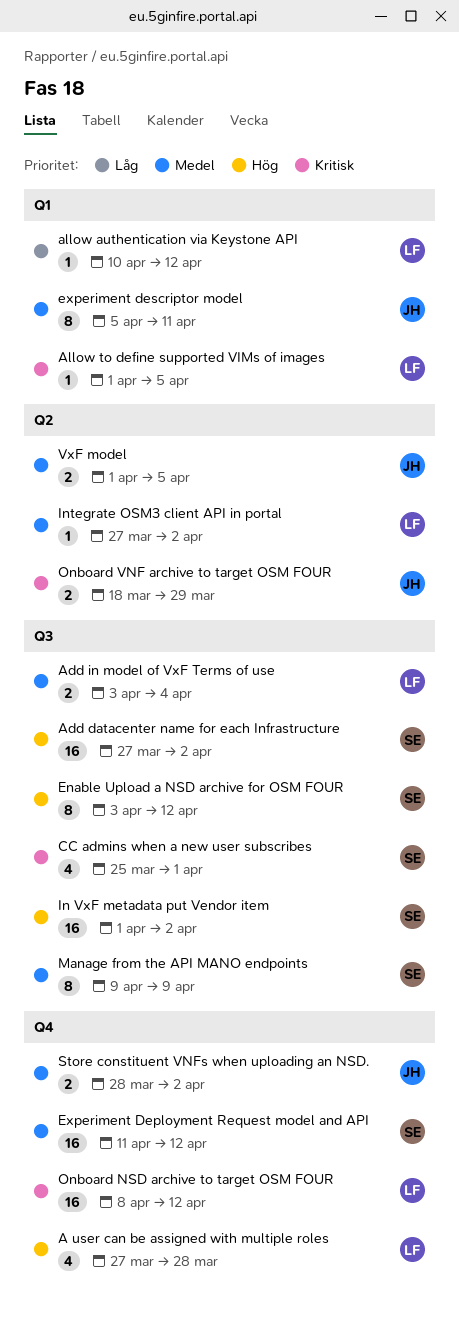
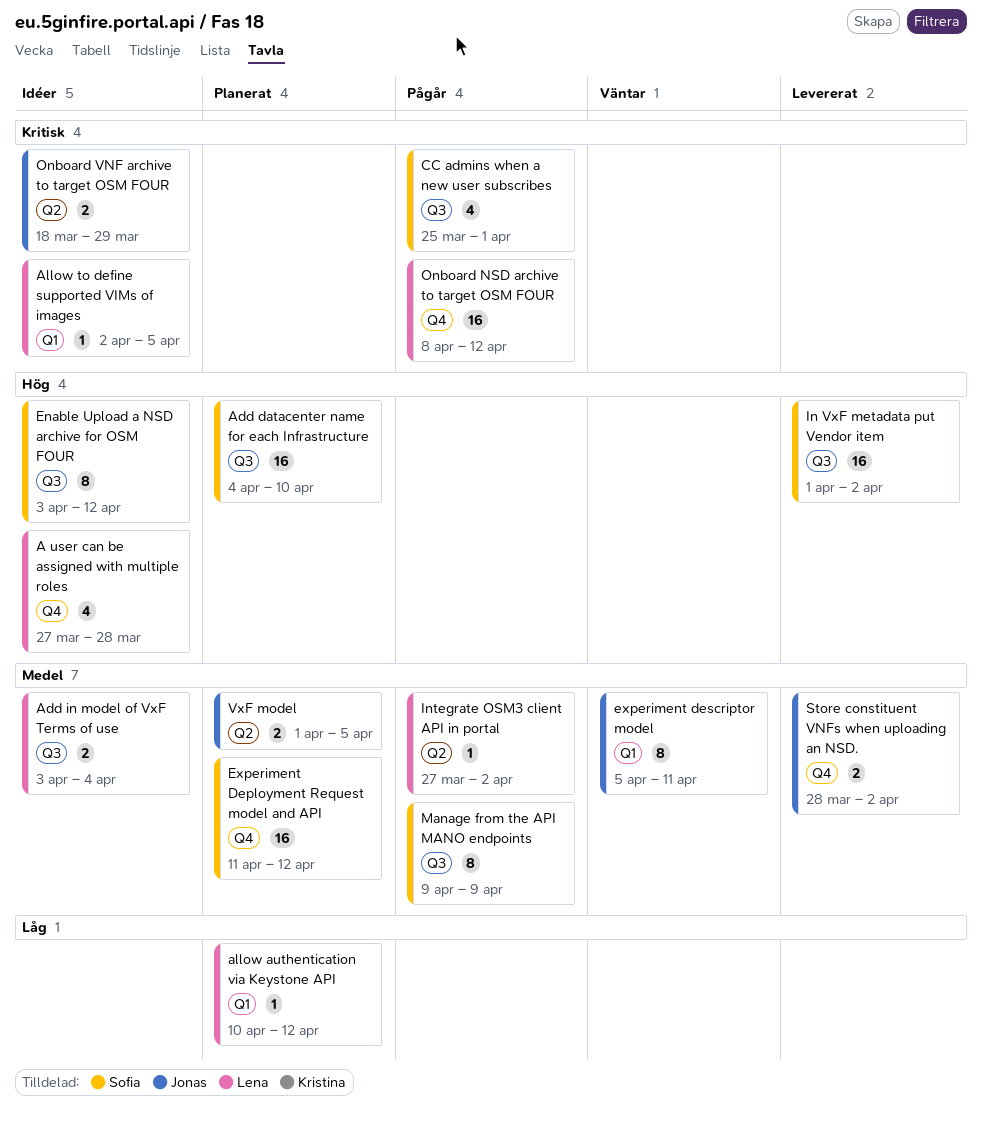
Add datacenter name for each Infrastructure, start: Mar 27 -> Apr 4
Add datacenter name for each Infrastructure, due: Apr 2 -> Apr 10
Allow to define supported VIMs of images, start: Apr 1 -> Apr 2

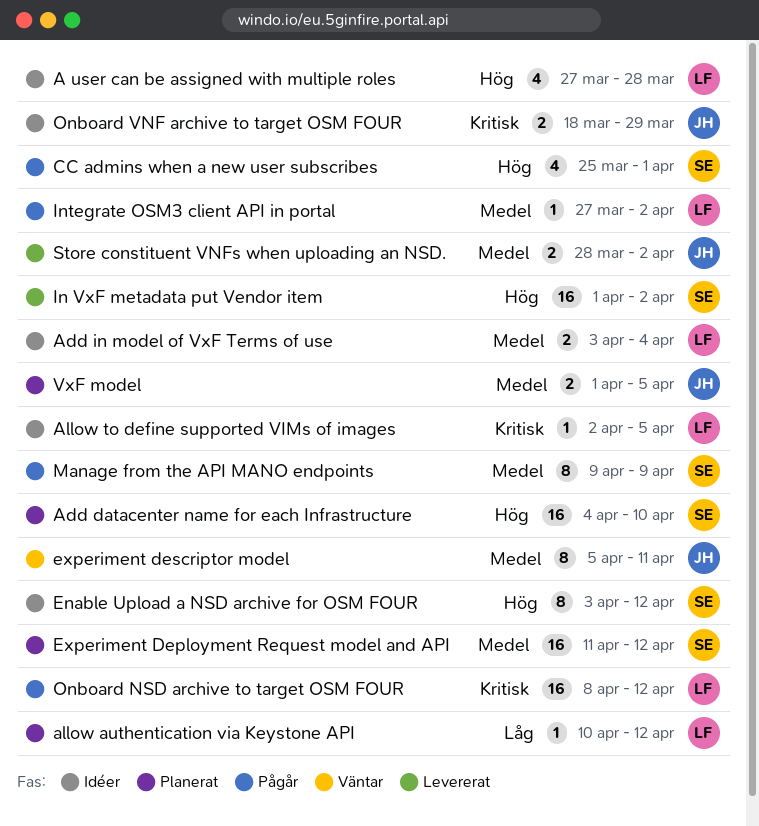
CC admins when a new user subscribes, priority: Kritisk -> Hög

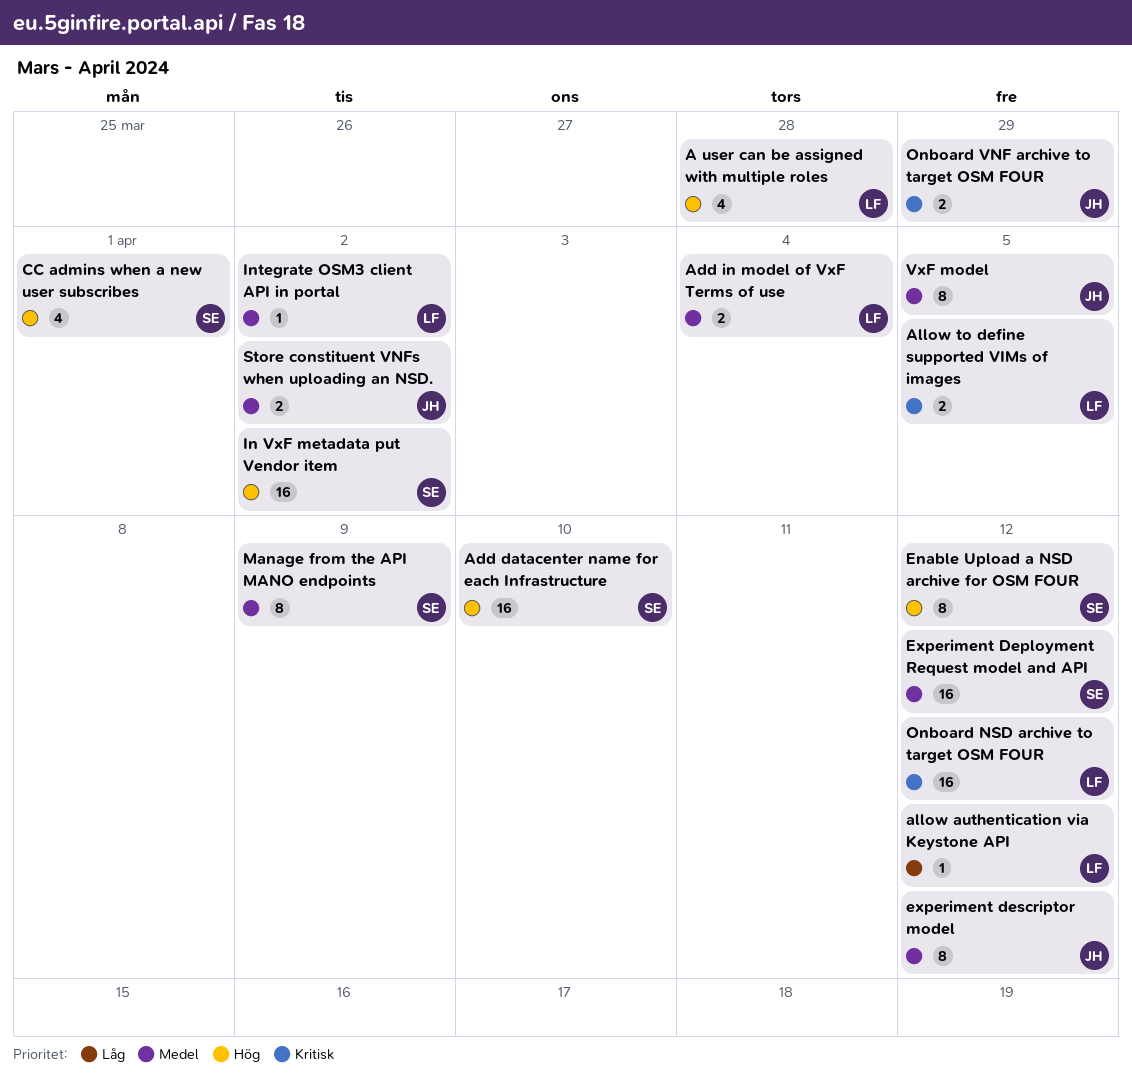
Allow to define supported VIMs of images, estimate: 1 -> 2
experiment descriptor model, due: Apr 11 -> Apr 12
VxF model, estimate: 2 -> 8

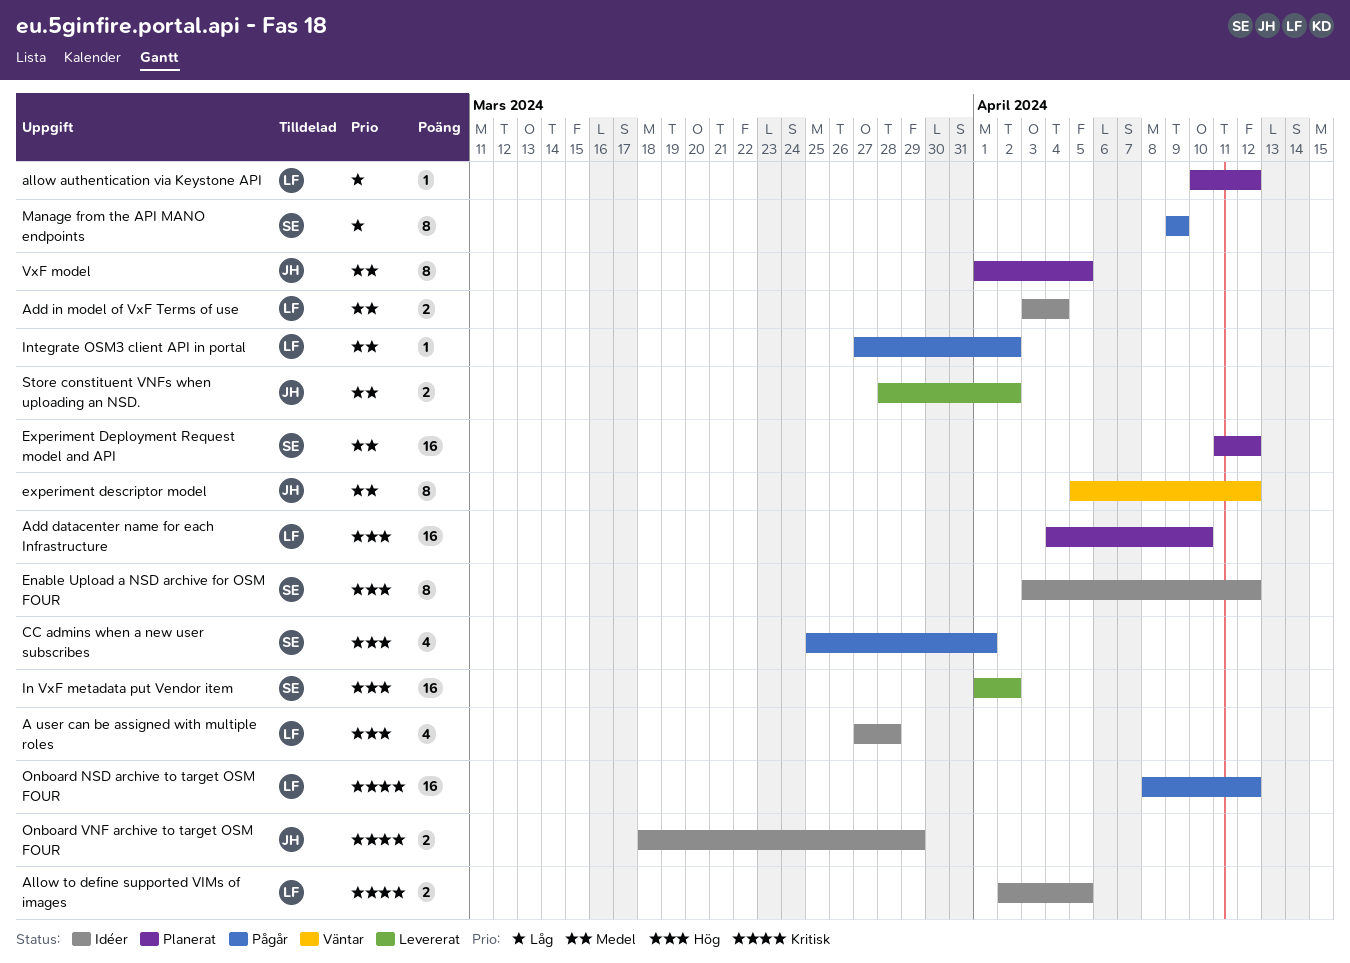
Add datacenter name for each Infrastructure, owner: SE -> LF
Manage from the API MANO endpoints, priority: Medel -> Låg

